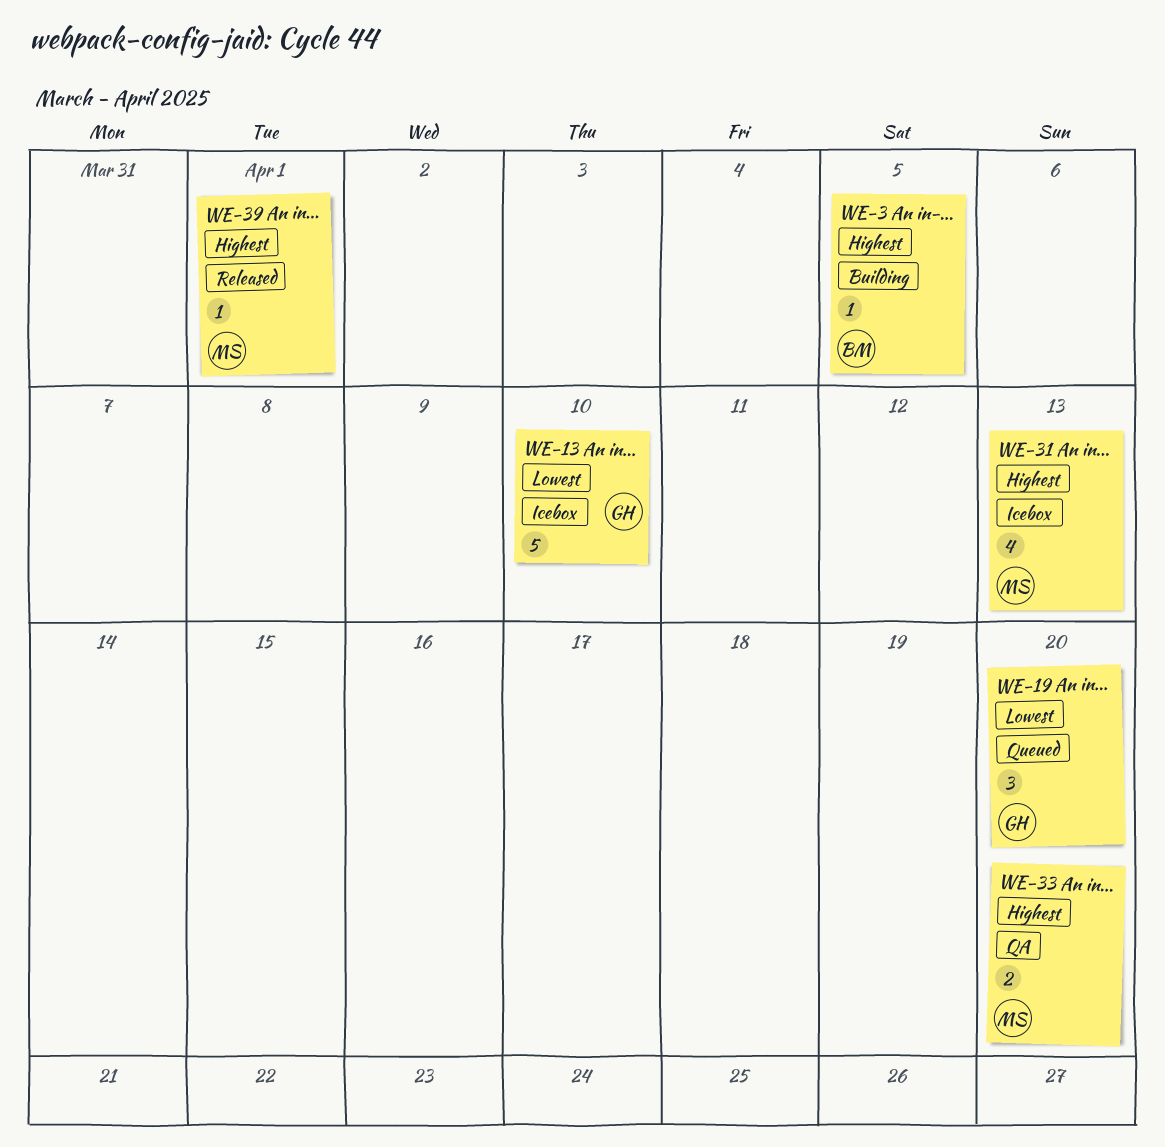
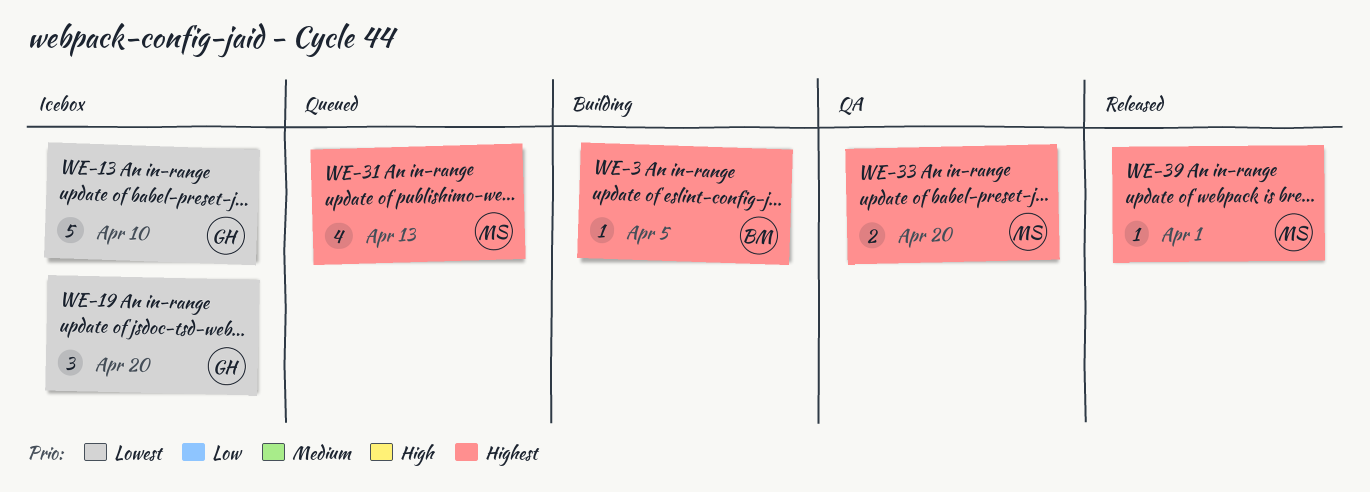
WE-19, status: Queued -> Icebox
WE-31, status: Icebox -> Queued

